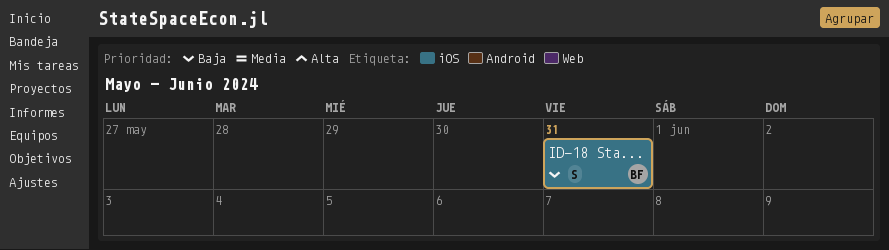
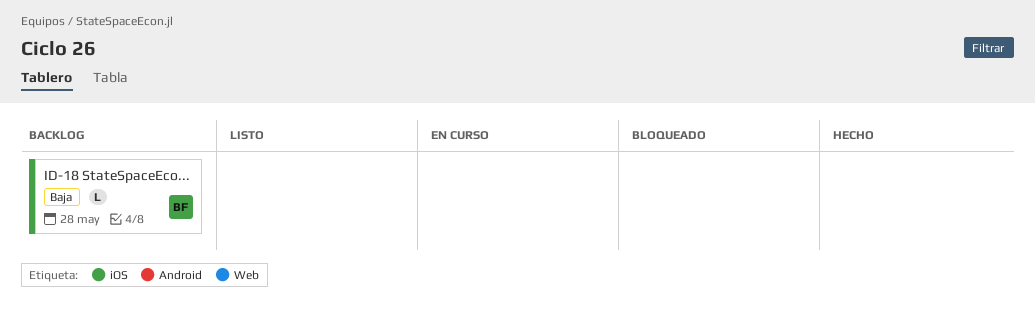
ID-18, estimate: S -> L
ID-18, due: May 31 -> May 28

